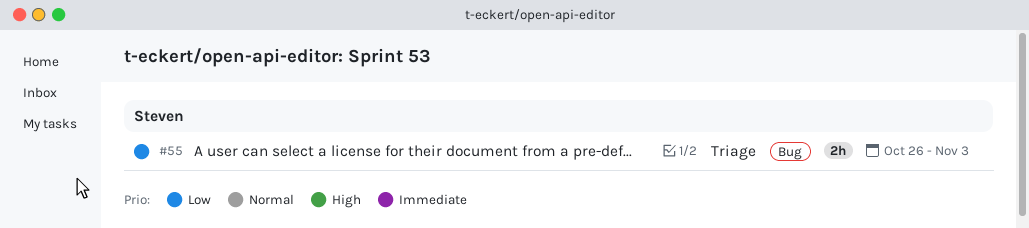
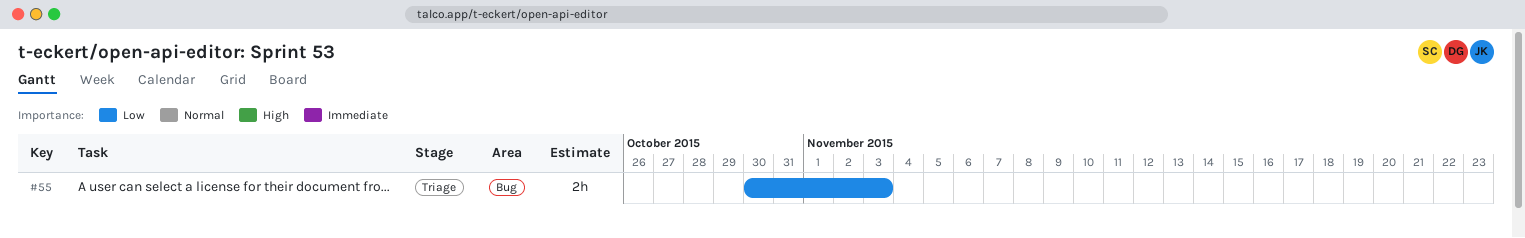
#55, start: Oct 26 -> Oct 30

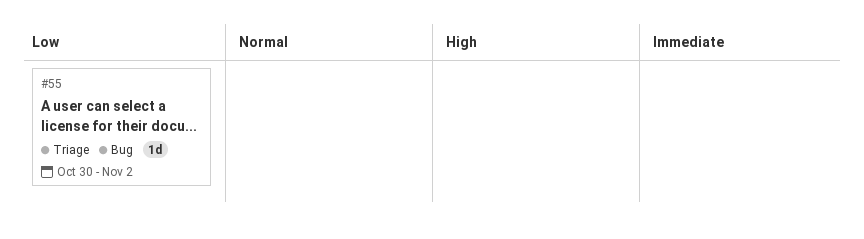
#55, estimate: 2h -> 1d
#55, due: Nov 3 -> Nov 2

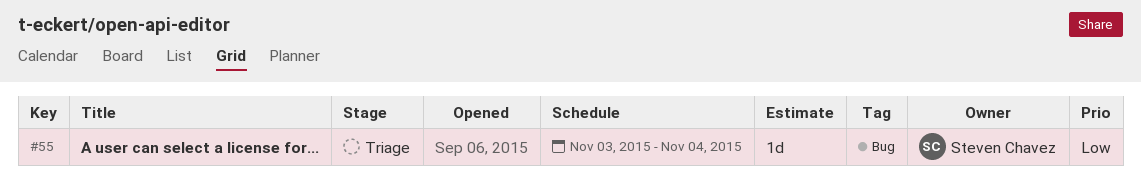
#55, start: Oct 30 -> Nov 3
#55, due: Nov 2 -> Nov 4

